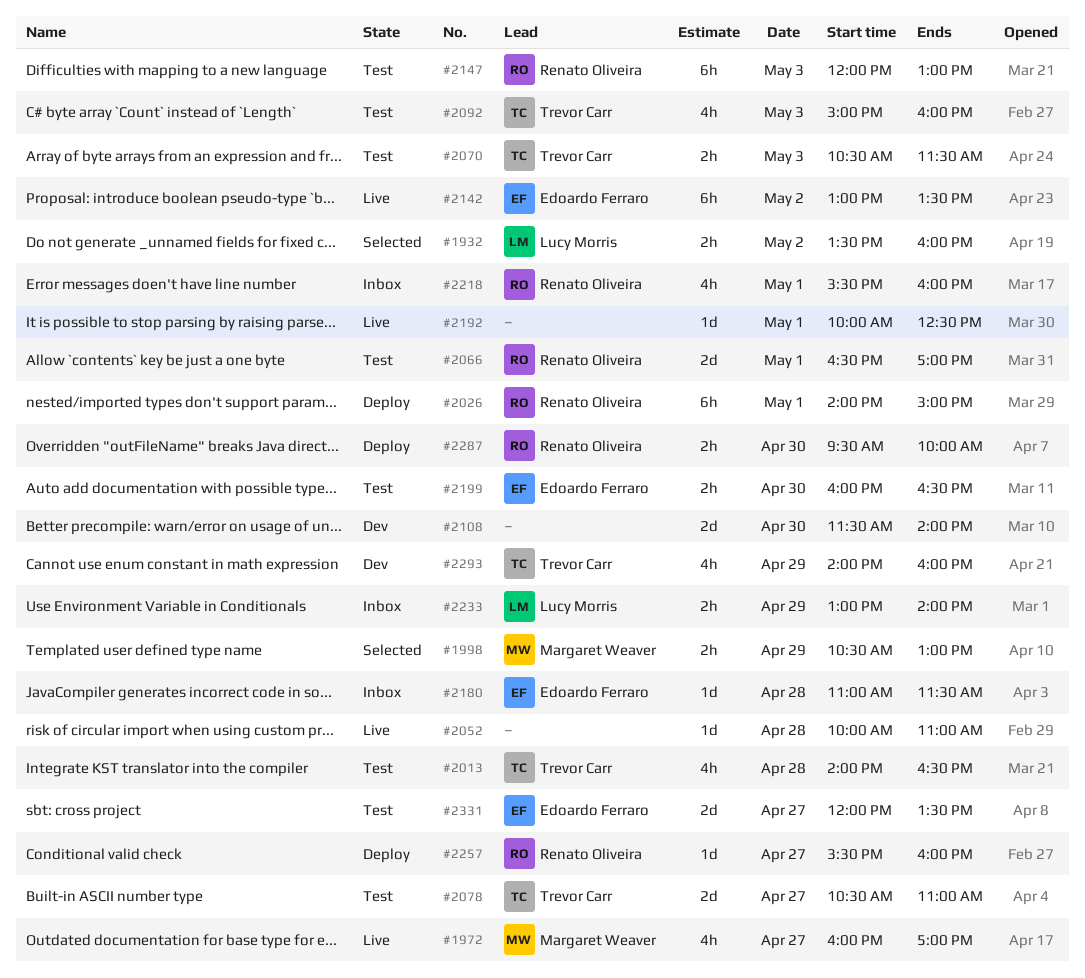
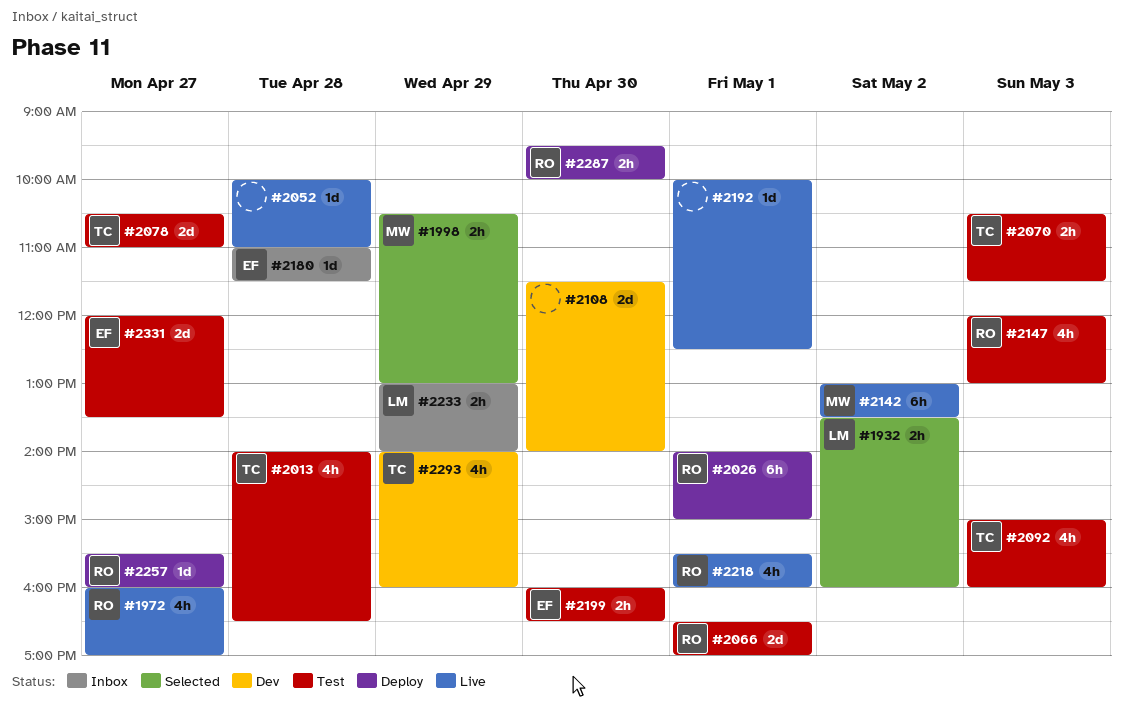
#1972, owner: Margaret Weaver -> Renato Oliveira
#2142, owner: Edoardo Ferraro -> Margaret Weaver
#2147, estimate: 6h -> 4h
#2218, status: Inbox -> Live

